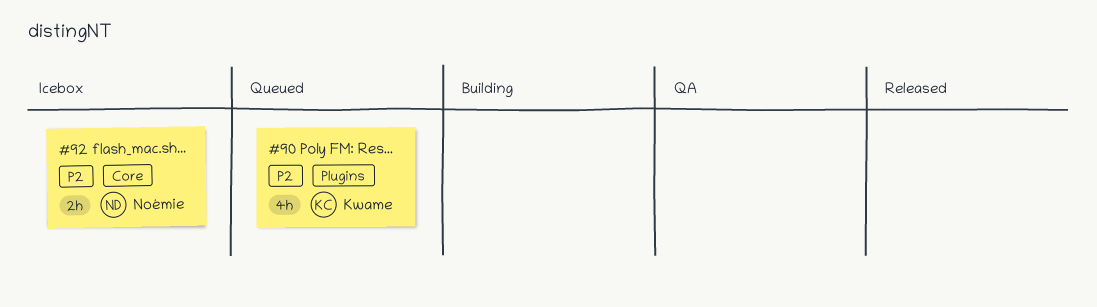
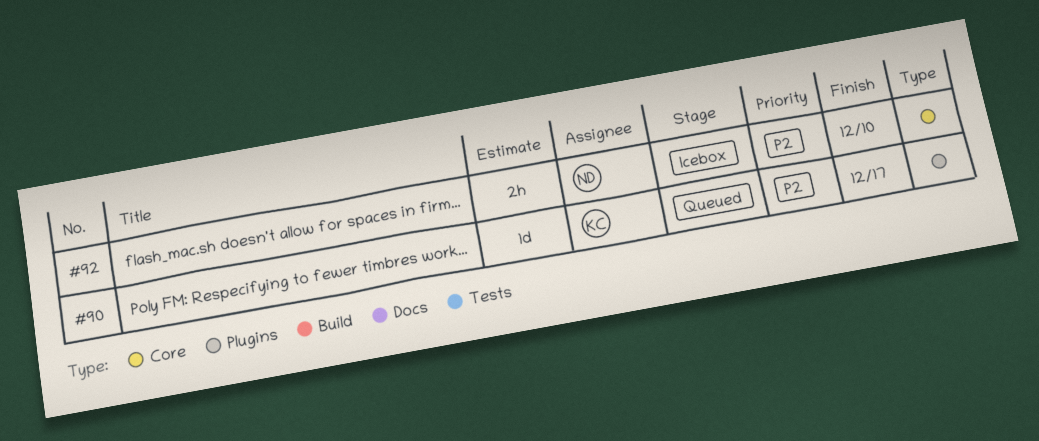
#90, estimate: 4h -> 1d

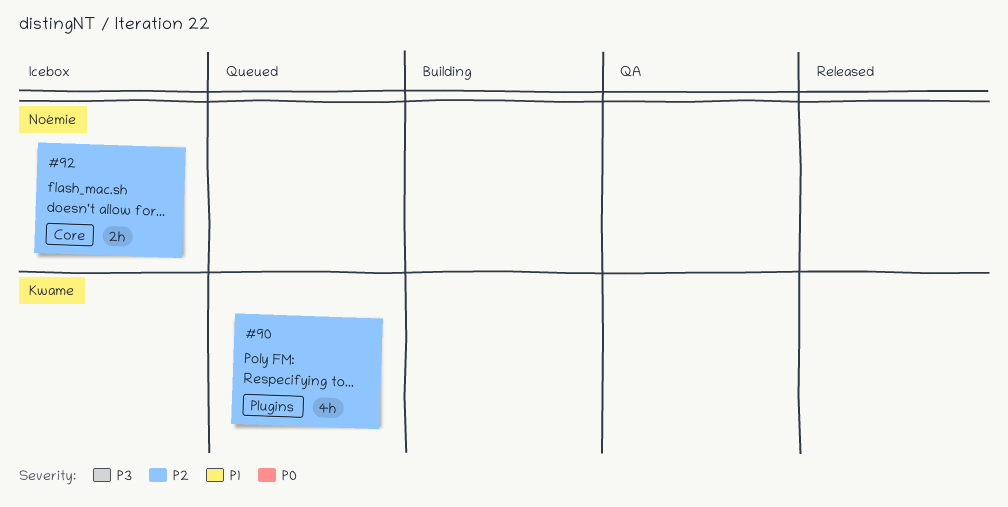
#90, estimate: 1d -> 4h

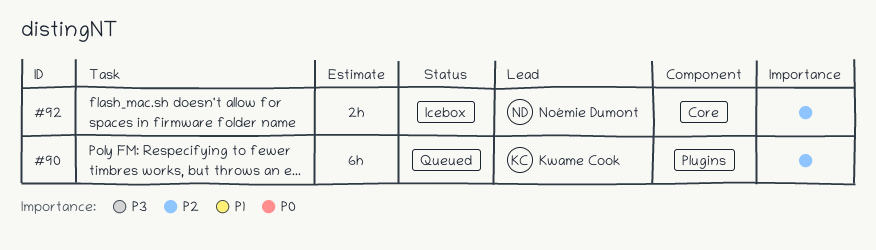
#90, estimate: 4h -> 6h

